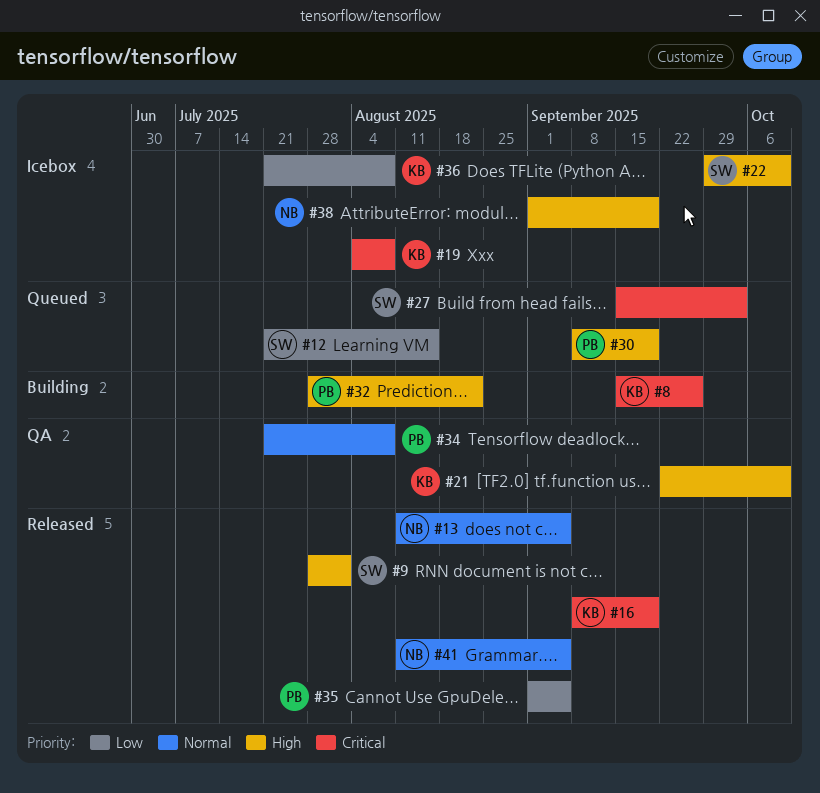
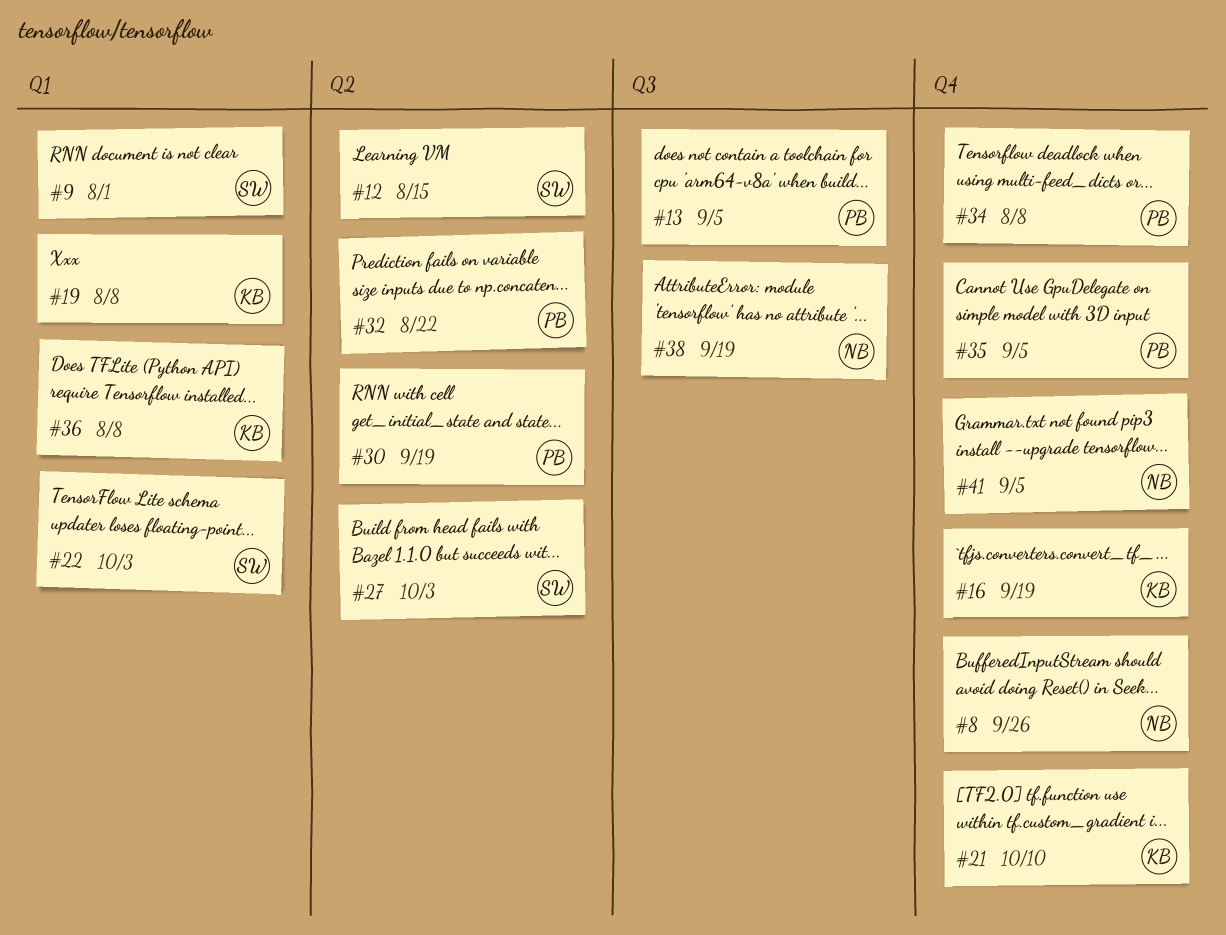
#8, owner: KB -> NB
#13, owner: NB -> PB
#22, due: Oct 10 -> Oct 3

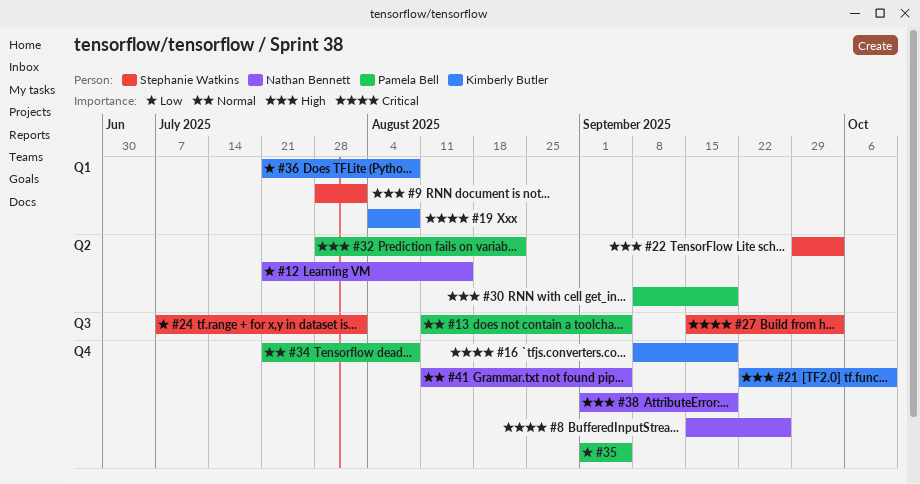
#12, owner: Stephanie Watkins -> Nathan Bennett
#22, label: Q1 -> Q2
#24: none -> present
#27, label: Q2 -> Q3
#38, label: Q3 -> Q4

